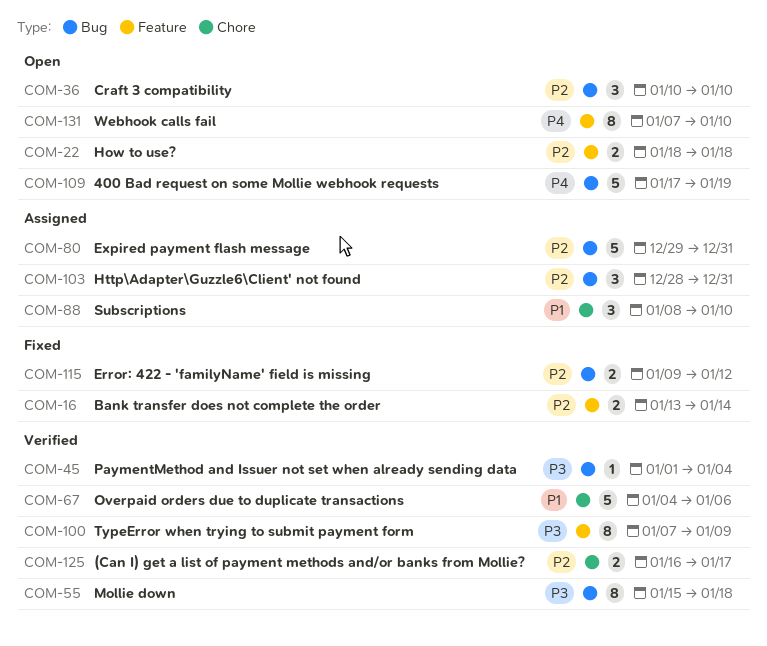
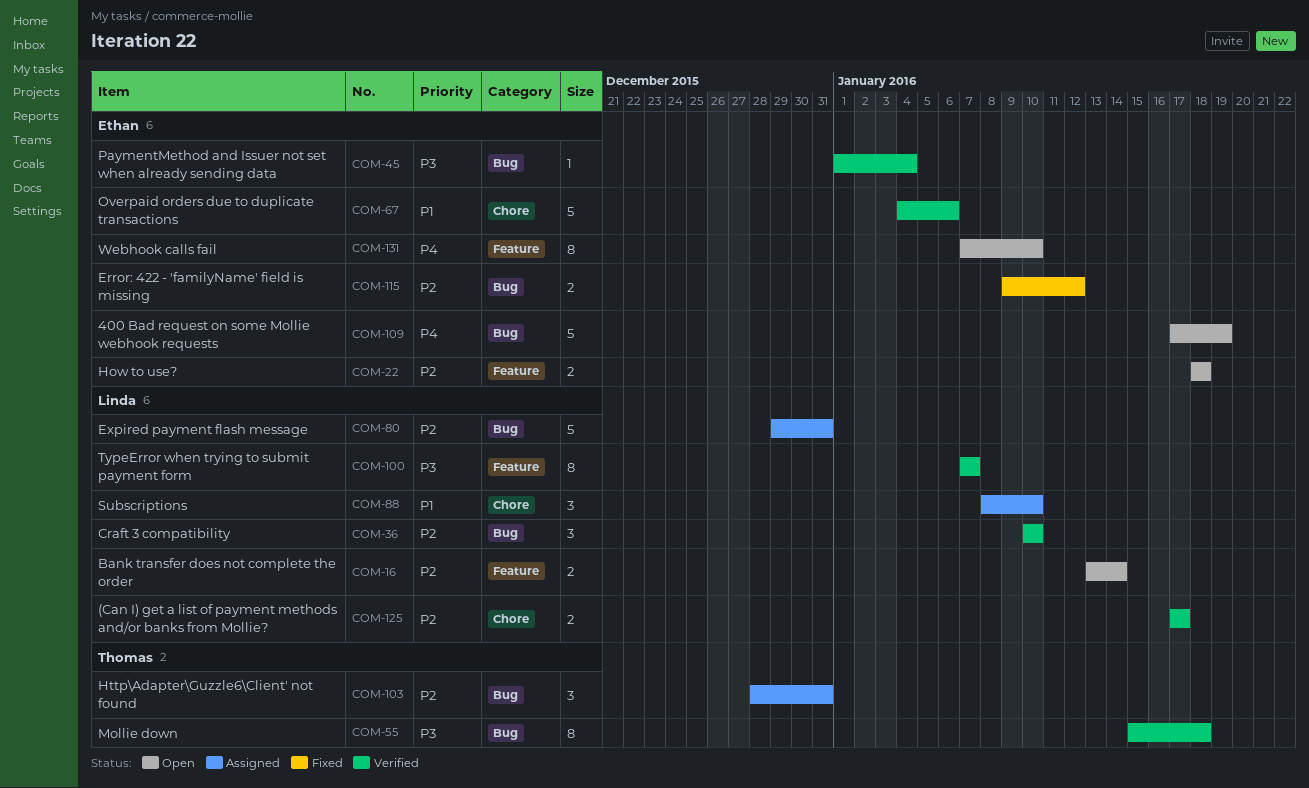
COM-16, status: Fixed -> Open
COM-36, status: Open -> Verified
COM-100, due: Jan 9 -> Jan 7
COM-125, start: Jan 16 -> Jan 17

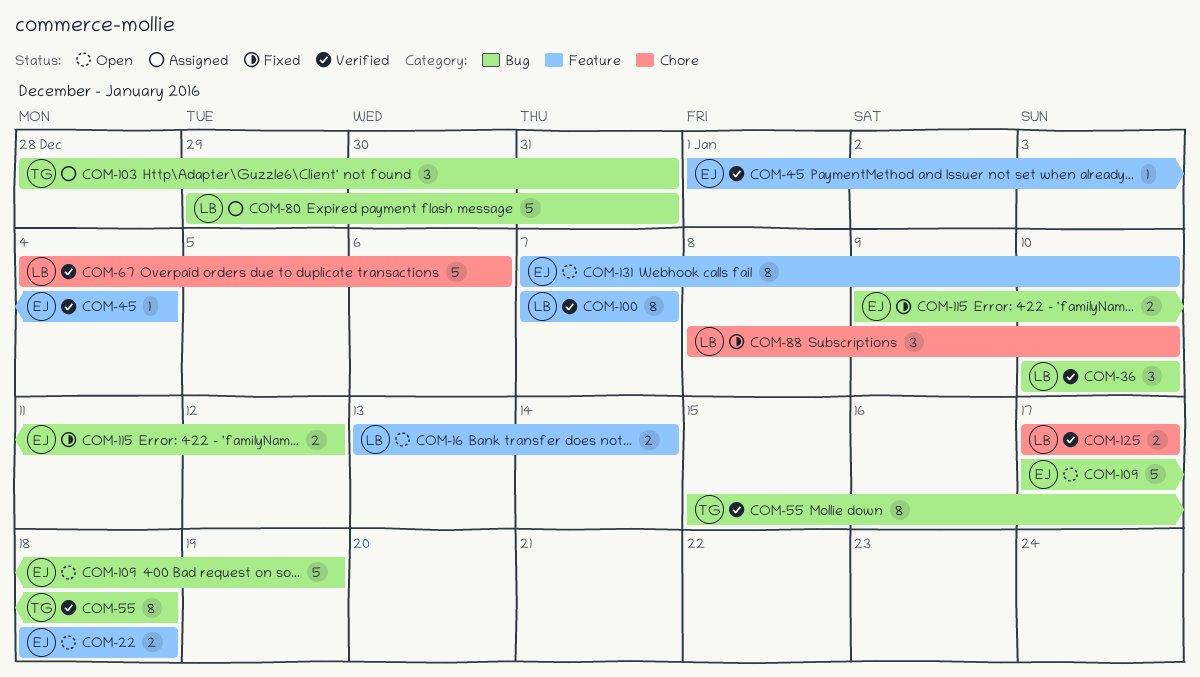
COM-45, label: Bug -> Feature
COM-67, owner: Ethan -> Linda
COM-88, status: Assigned -> Fixed

